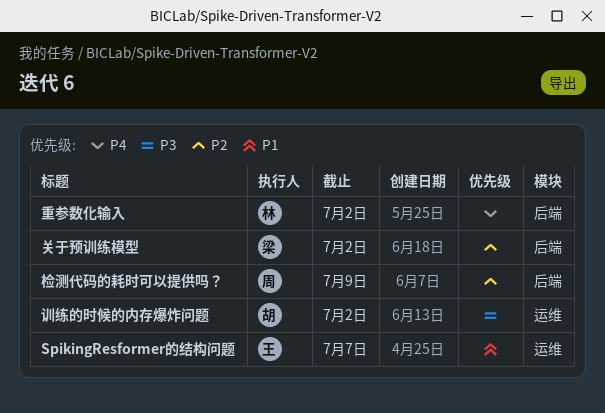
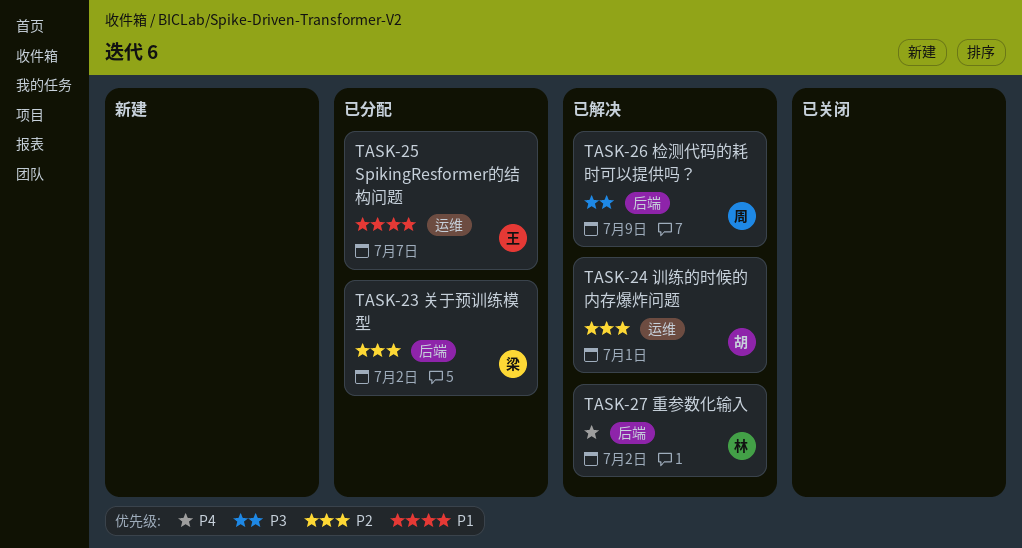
检测代码的耗时可以提供吗？, priority: P2 -> P3
训练的时候的内存爆炸问题, priority: P3 -> P2
训练的时候的内存爆炸问题, due: Jul 2 -> Jul 1

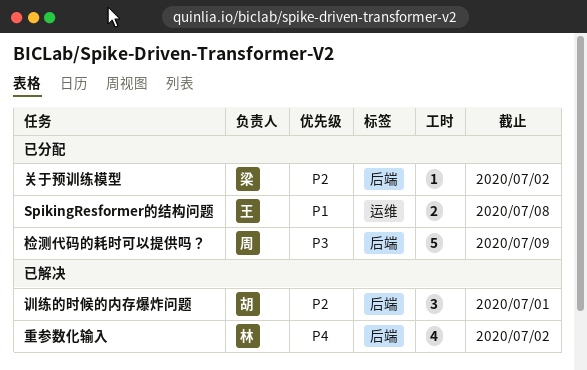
SpikingResformer的结构问题, due: Jul 7 -> Jul 8
检测代码的耗时可以提供吗？, status: 已解决 -> 已分配
训练的时候的内存爆炸问题, label: 运维 -> 后端

